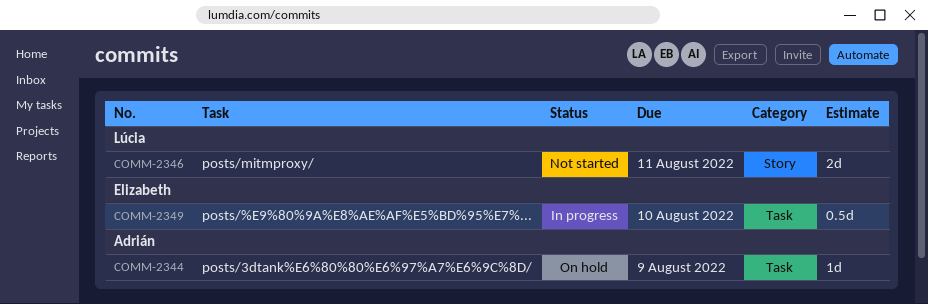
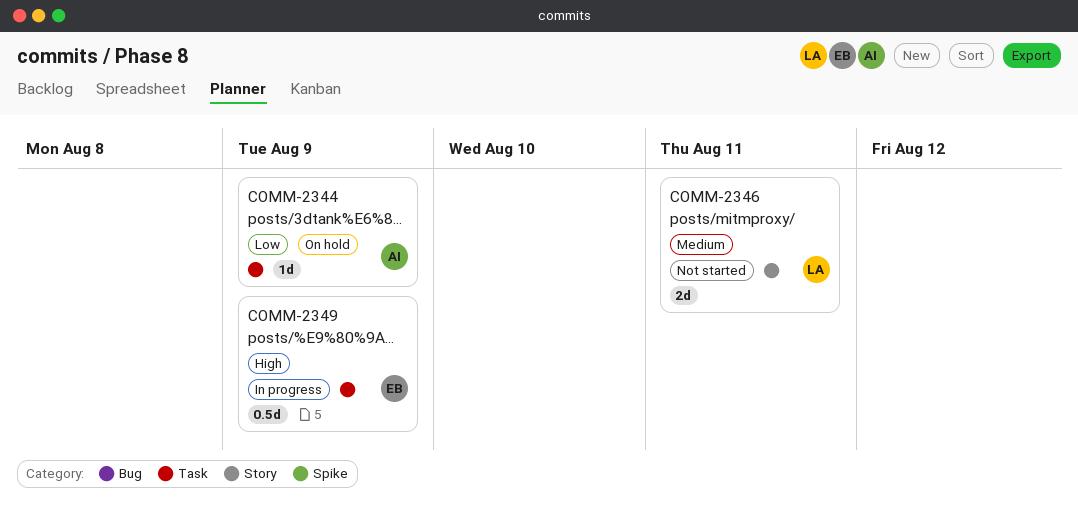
COMM-2349, due: Aug 10 -> Aug 9

